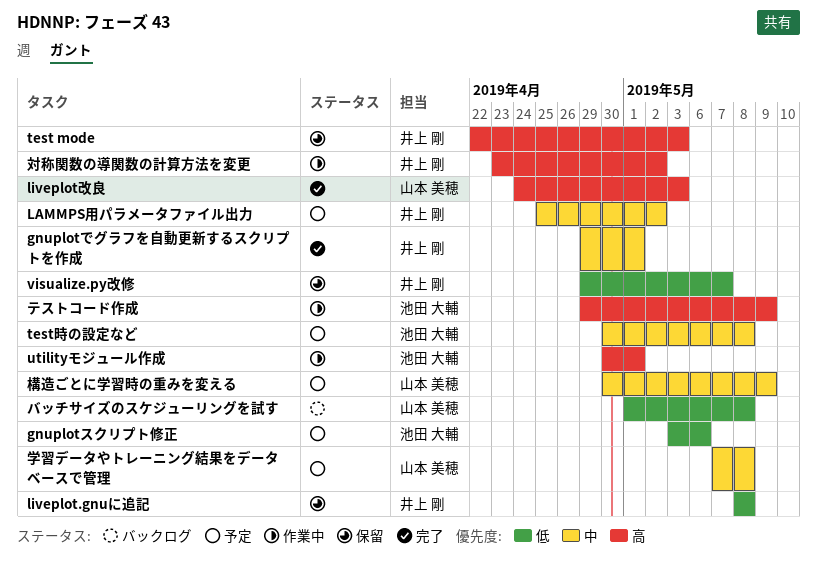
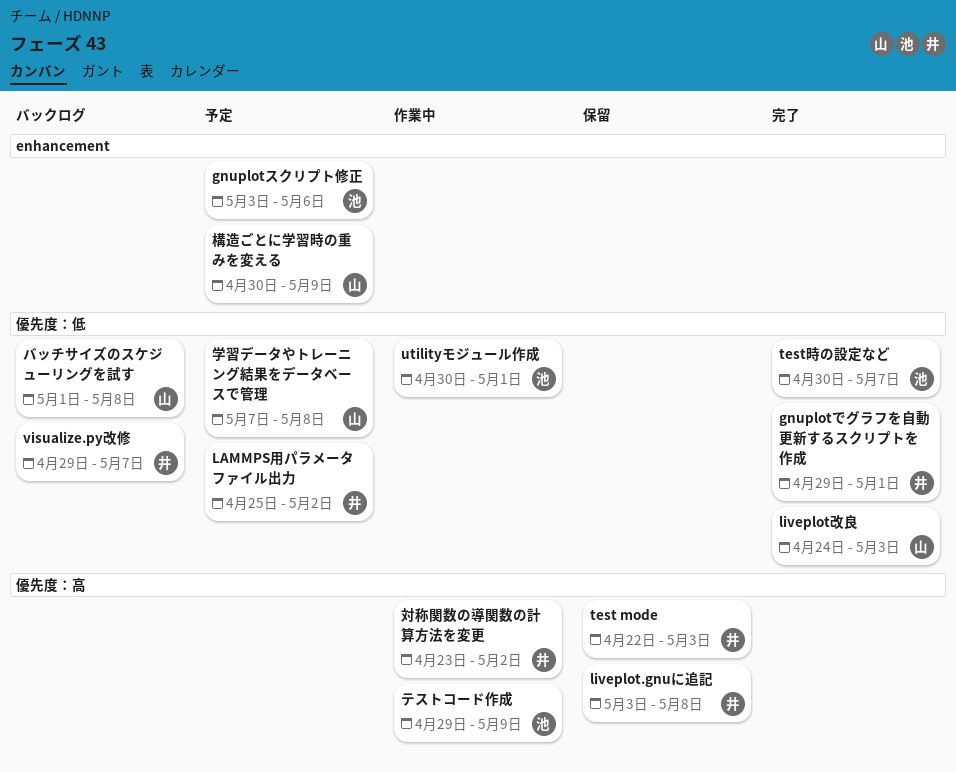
liveplot.gnuに追記, start: May 8 -> May 3
test時の設定など, status: 予定 -> 完了
test時の設定など, due: May 8 -> May 7
visualize.py改修, status: 保留 -> バックログ

